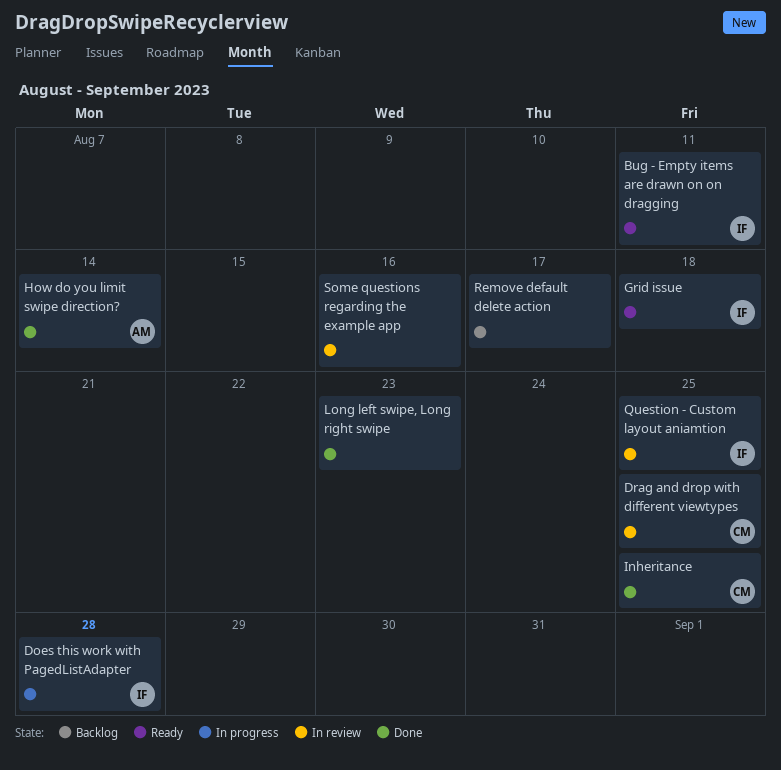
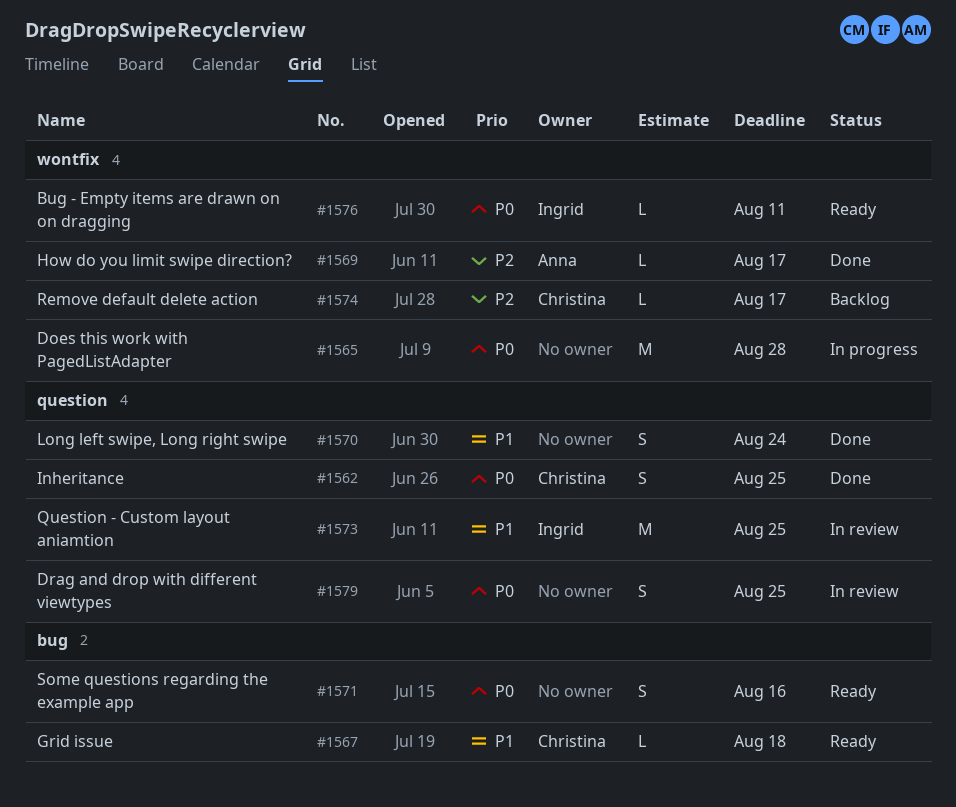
Does this work with PagedListAdapter, owner: Ingrid -> none
Drag and drop with different viewtypes, owner: Christina -> none
Grid issue, owner: Ingrid -> Christina
How do you limit swipe direction?, due: Aug 14 -> Aug 17
Long left swipe, Long right swipe, due: Aug 23 -> Aug 24
Remove default delete action, owner: none -> Christina
Some questions regarding the example app, status: In review -> Ready

